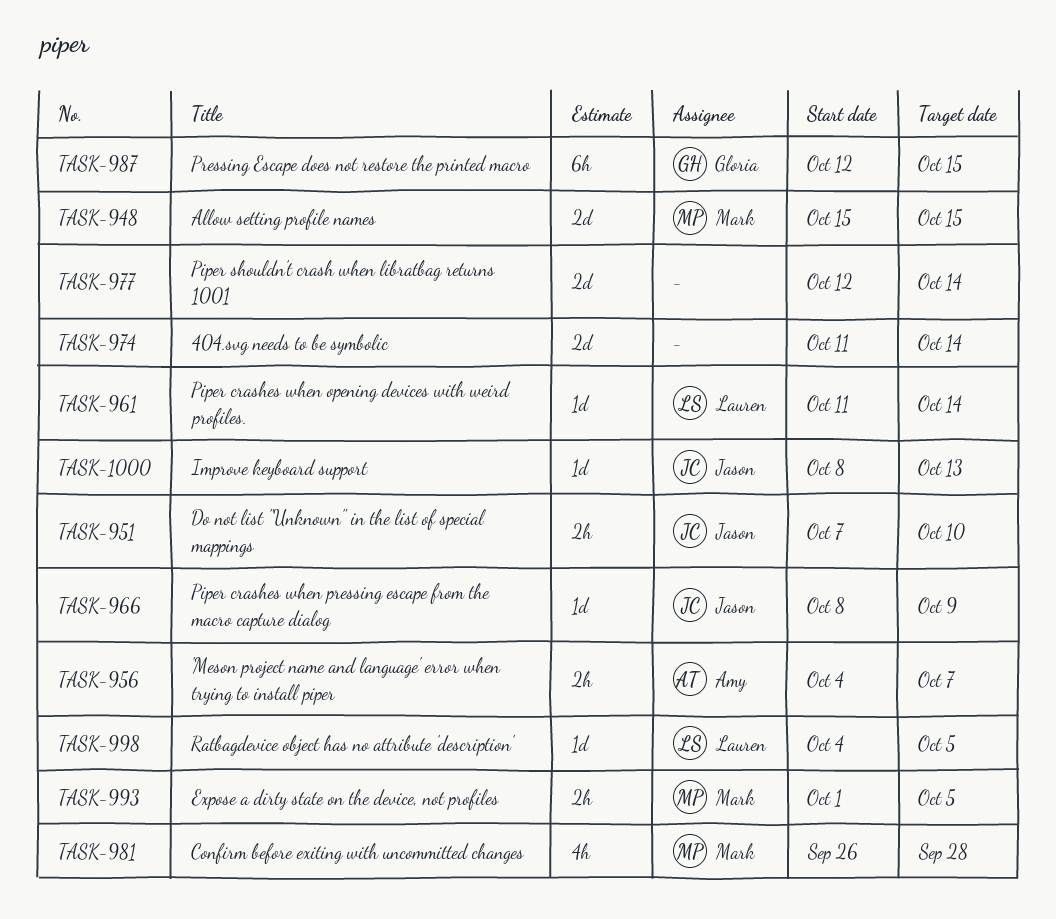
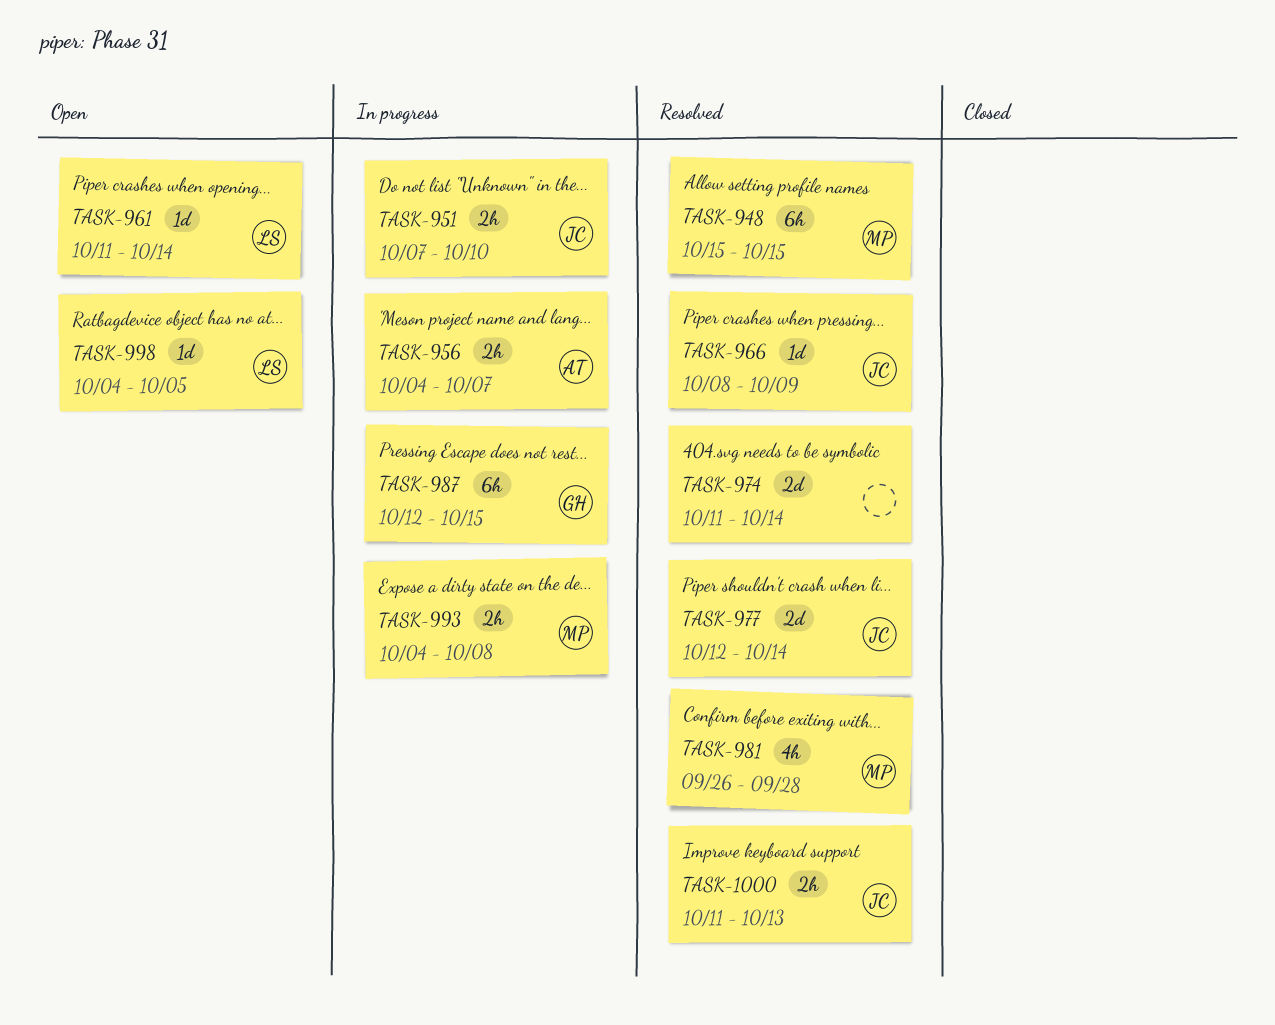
TASK-948, estimate: 2d -> 6h
TASK-977, owner: none -> Jason
TASK-993, start: Oct 1 -> Oct 4
TASK-993, due: Oct 5 -> Oct 8
TASK-1000, estimate: 1d -> 2h
TASK-1000, start: Oct 8 -> Oct 11

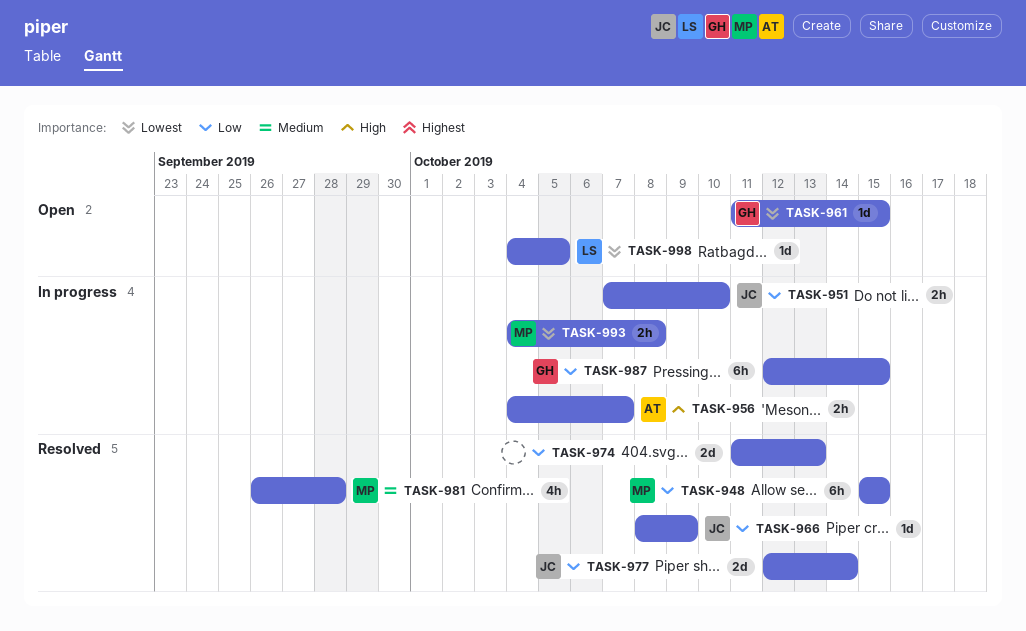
TASK-961, owner: LS -> GH
TASK-961, due: Oct 14 -> Oct 15
TASK-974, due: Oct 14 -> Oct 13
TASK-1000: present -> none

